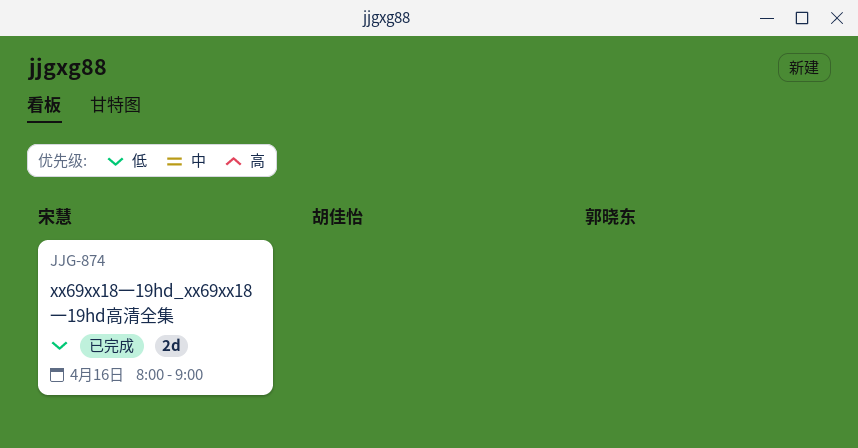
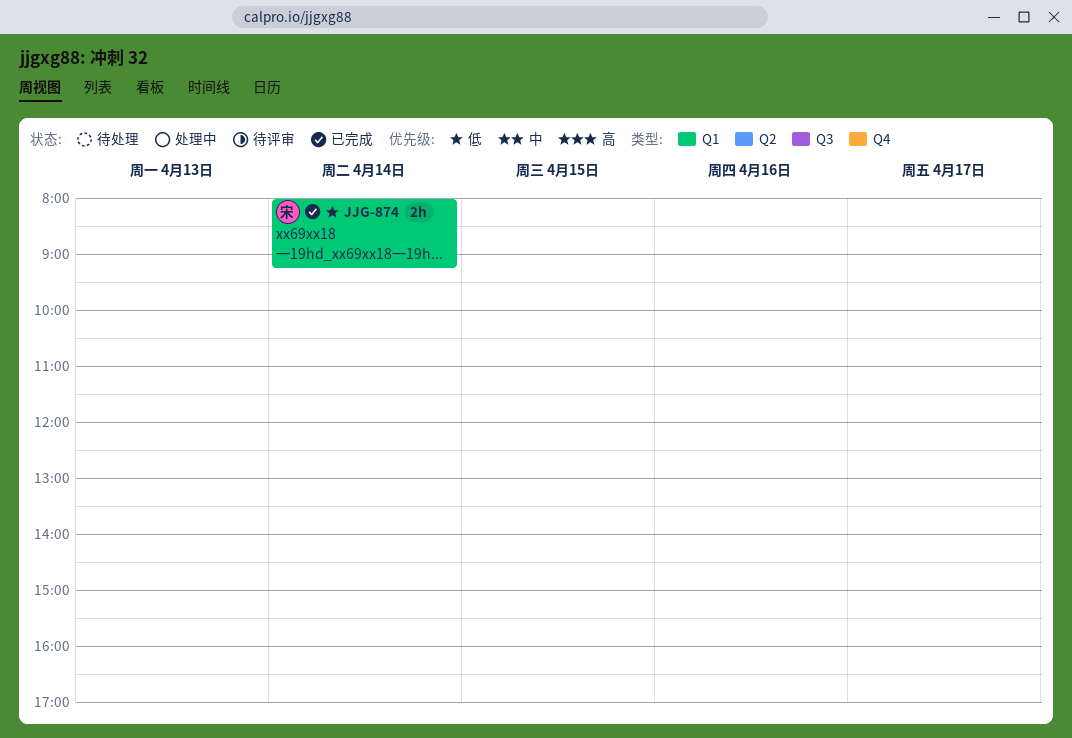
JJG-874, estimate: 2d -> 2h
JJG-874, day: Apr 16 -> Apr 14
JJG-874, ends: 09:00 -> 09:15

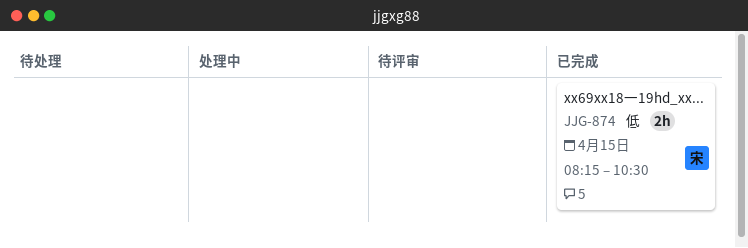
JJG-874, day: Apr 14 -> Apr 15
JJG-874, begins: 08:00 -> 08:15
JJG-874, ends: 09:15 -> 10:30

